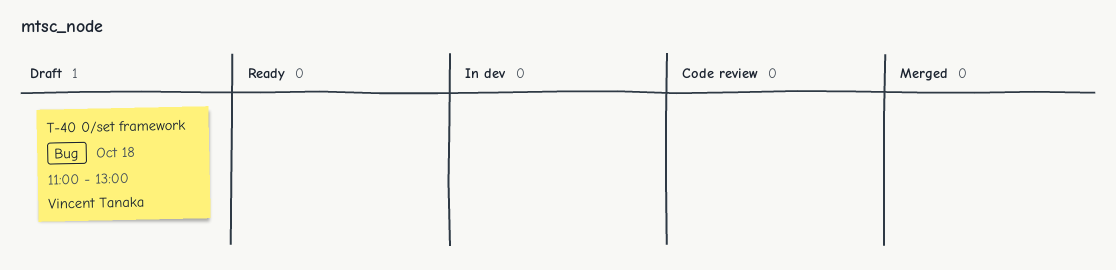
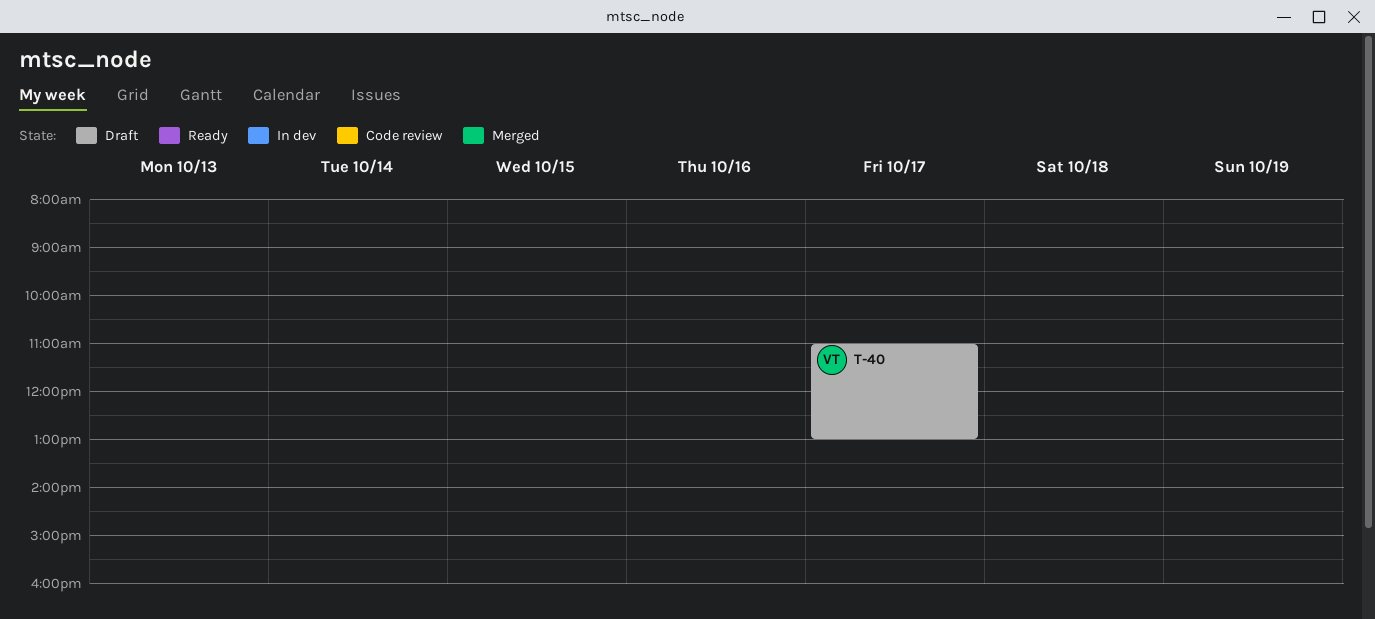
T-40, day: Oct 18 -> Oct 17

